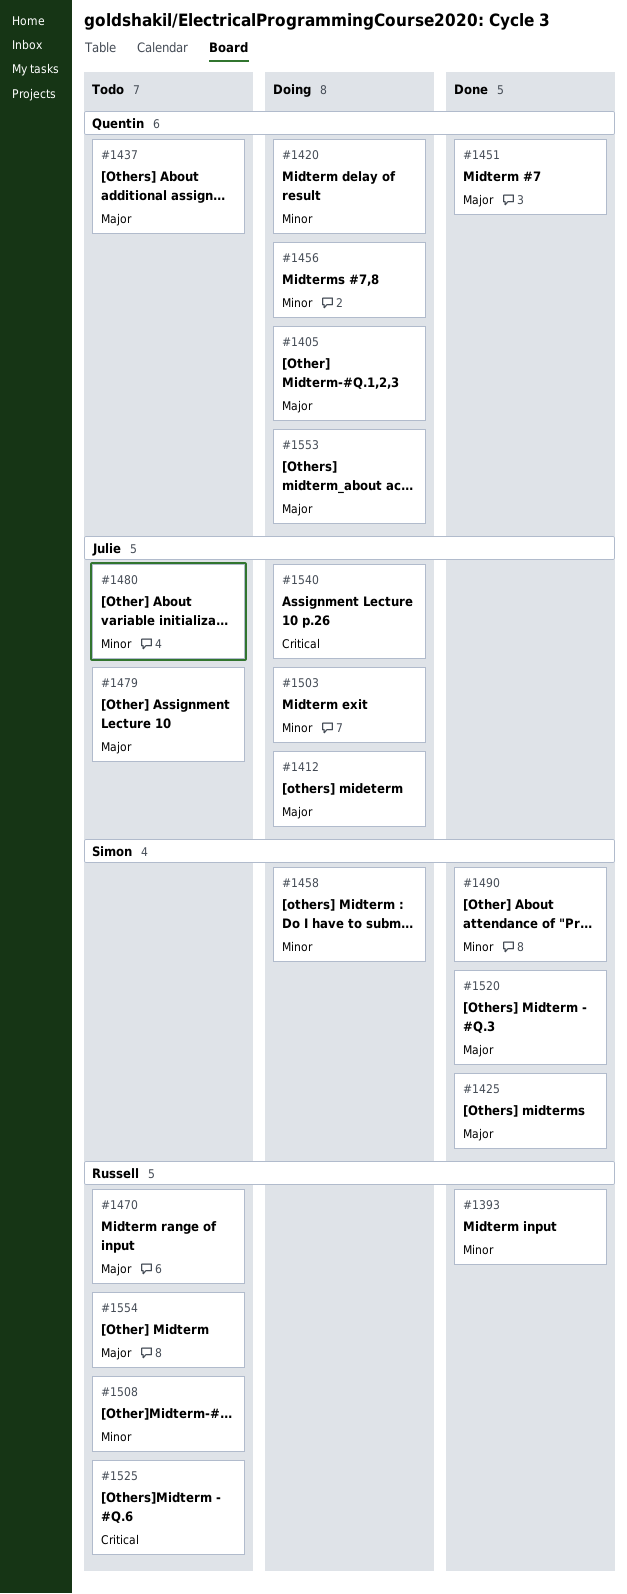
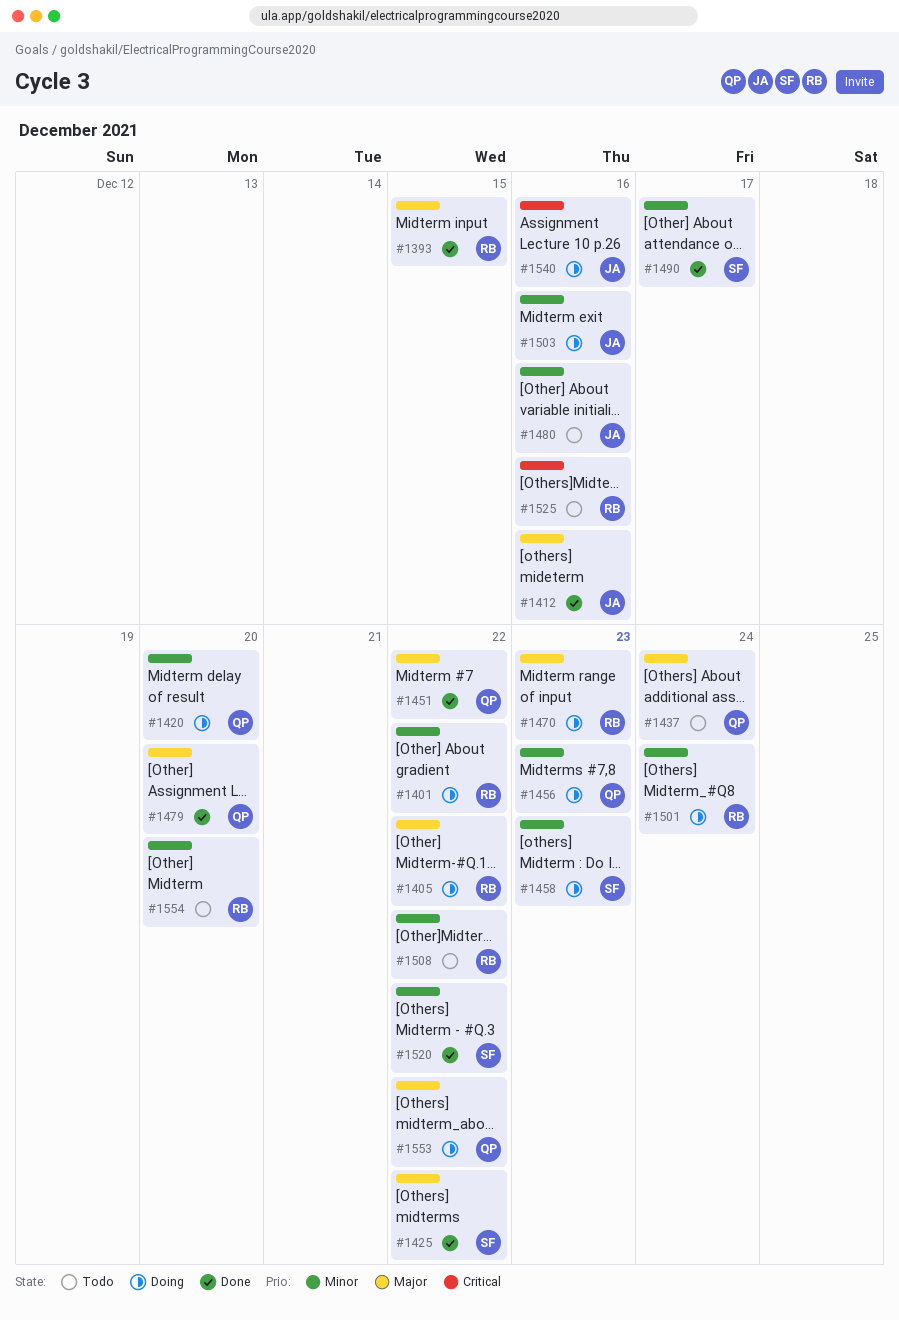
#1393, priority: Minor -> Major
#1401: none -> present
#1405, owner: Quentin -> Russell
#1412, status: Doing -> Done
#1470, status: Todo -> Doing
#1479, status: Todo -> Done
#1479, owner: Julie -> Quentin
#1501: none -> present
#1520, priority: Major -> Minor
#1554, priority: Major -> Minor

